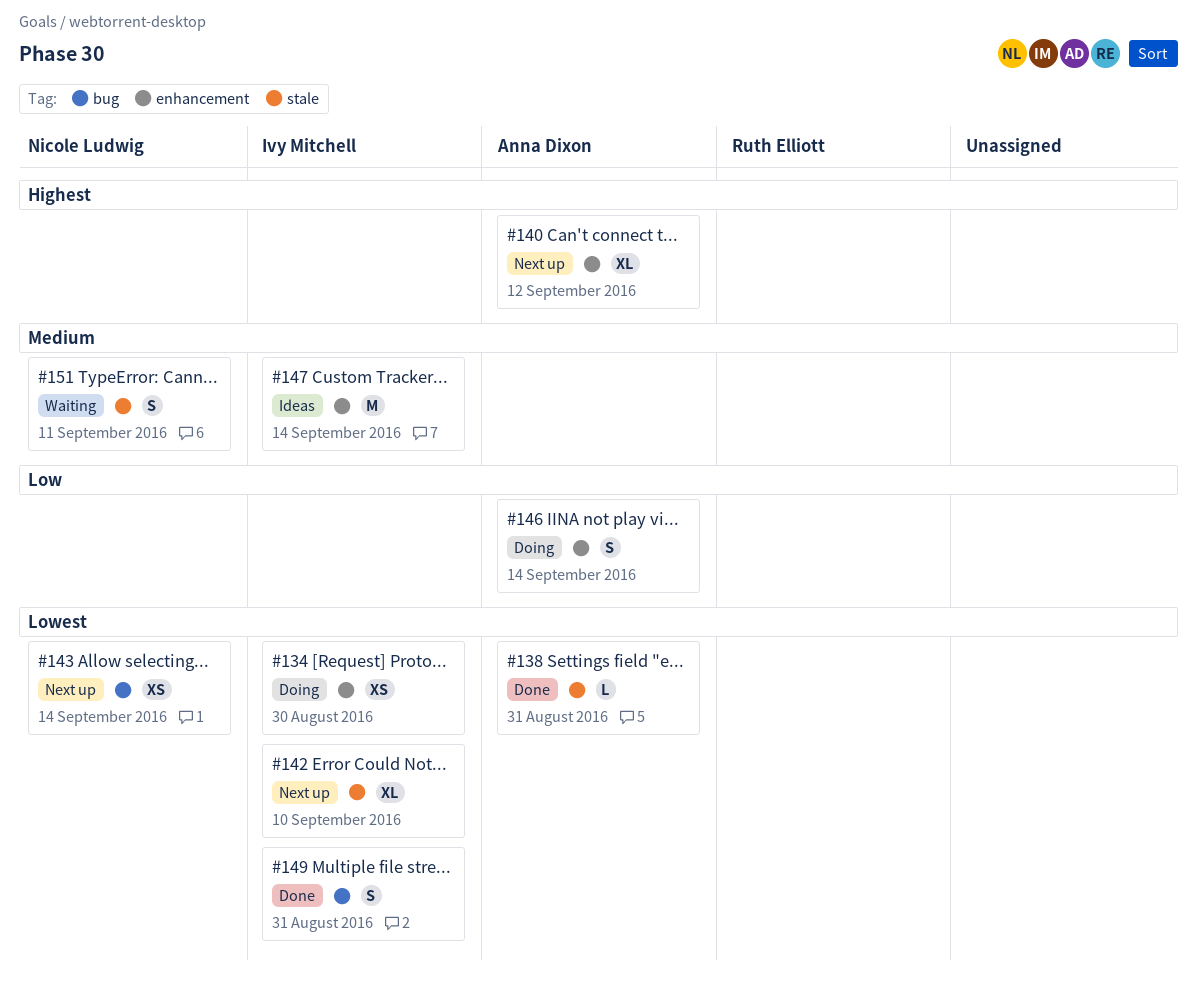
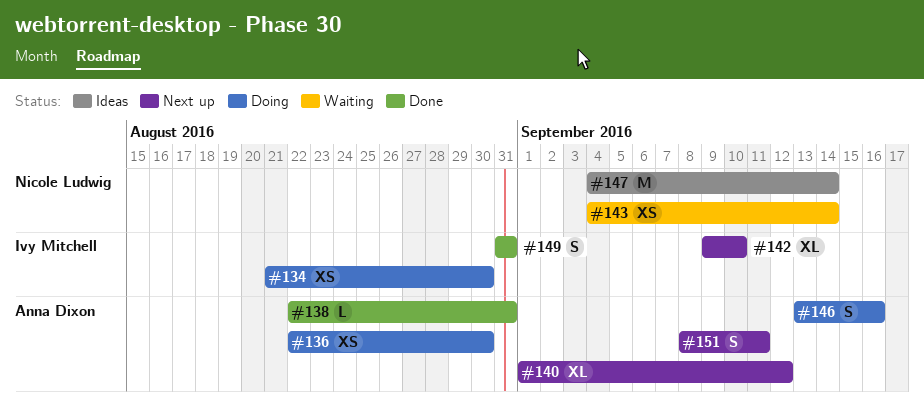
#136: none -> present
#143, status: Next up -> Waiting
#146, due: Sep 14 -> Sep 16
#147, owner: Ivy Mitchell -> Nicole Ludwig
#151, status: Waiting -> Next up
#151, owner: Nicole Ludwig -> Anna Dixon

